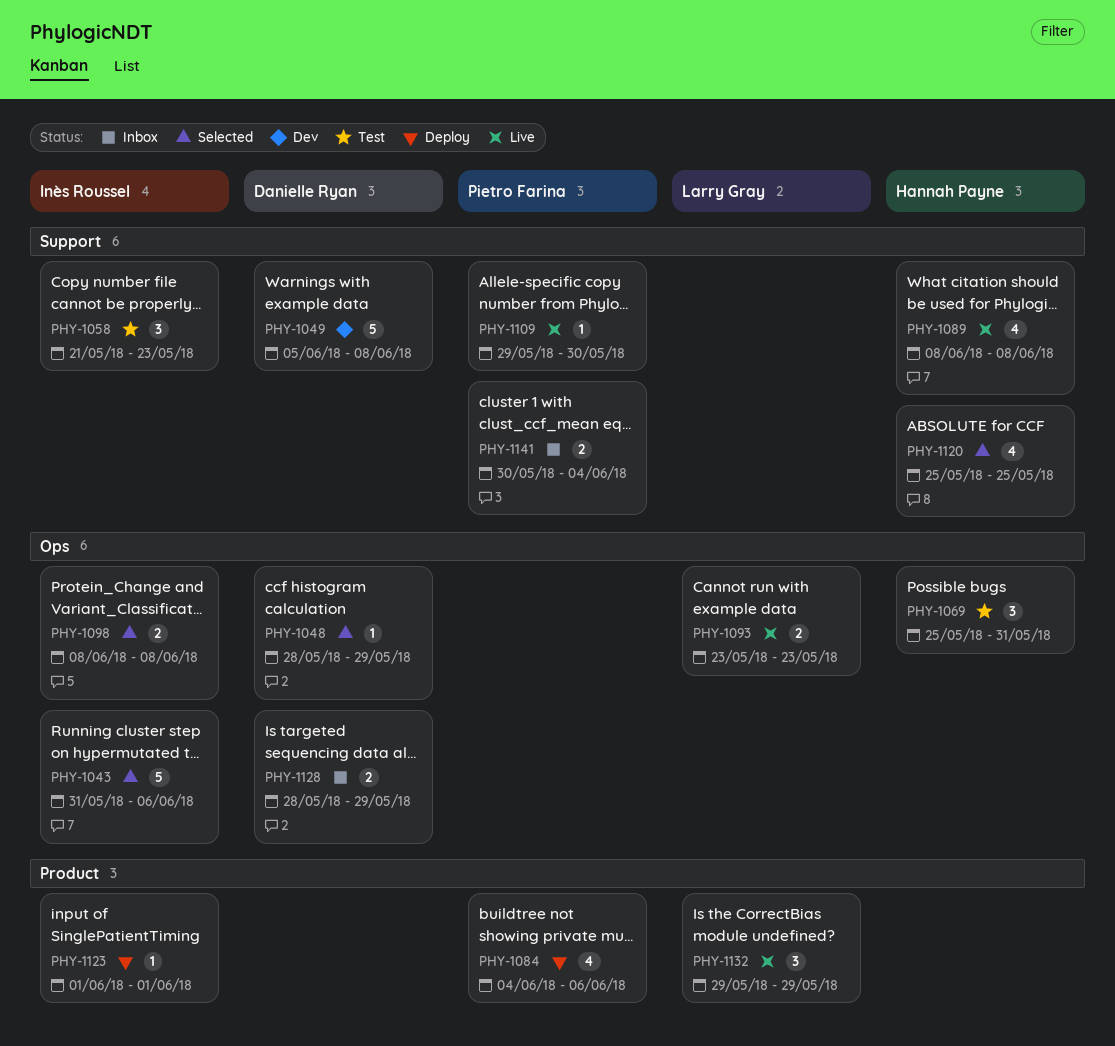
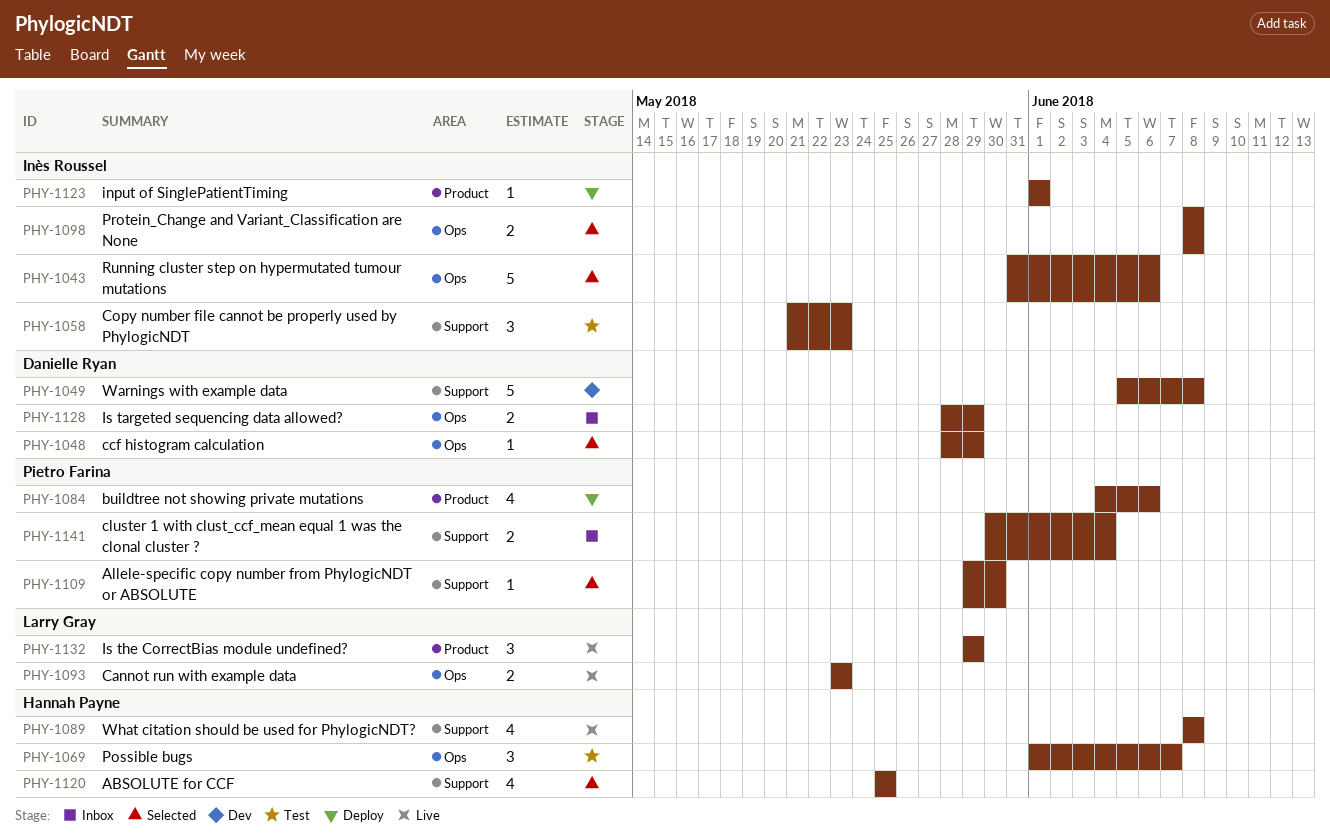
PHY-1069, start: May 25 -> Jun 1
PHY-1069, due: May 31 -> Jun 7
PHY-1109, status: Live -> Selected

